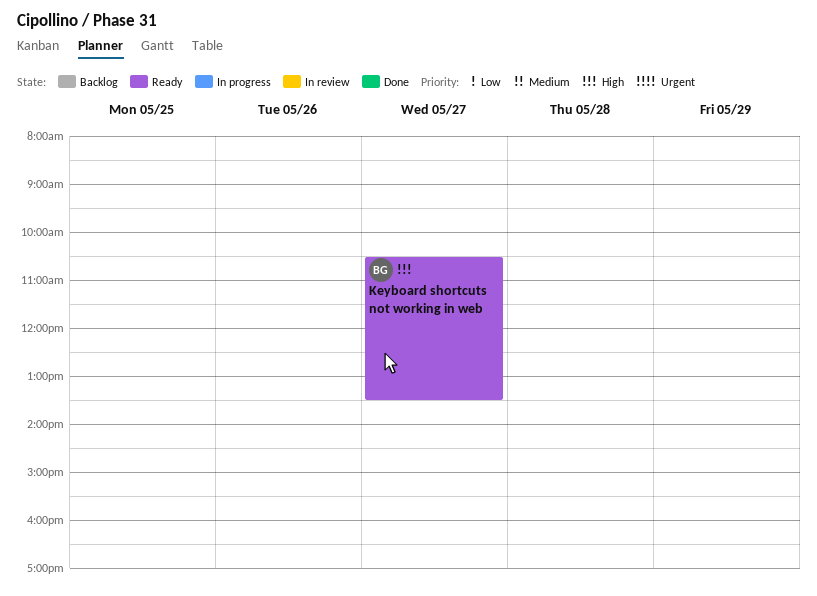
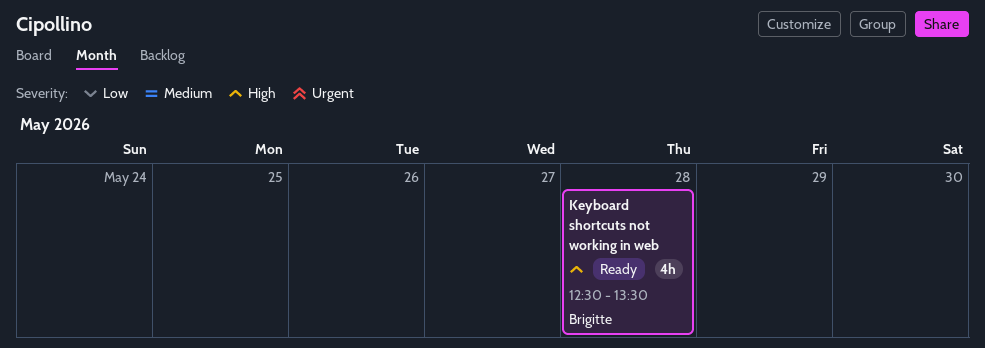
Keyboard shortcuts not working in web, day: May 27 -> May 28
Keyboard shortcuts not working in web, begins: 10:30 -> 12:30

